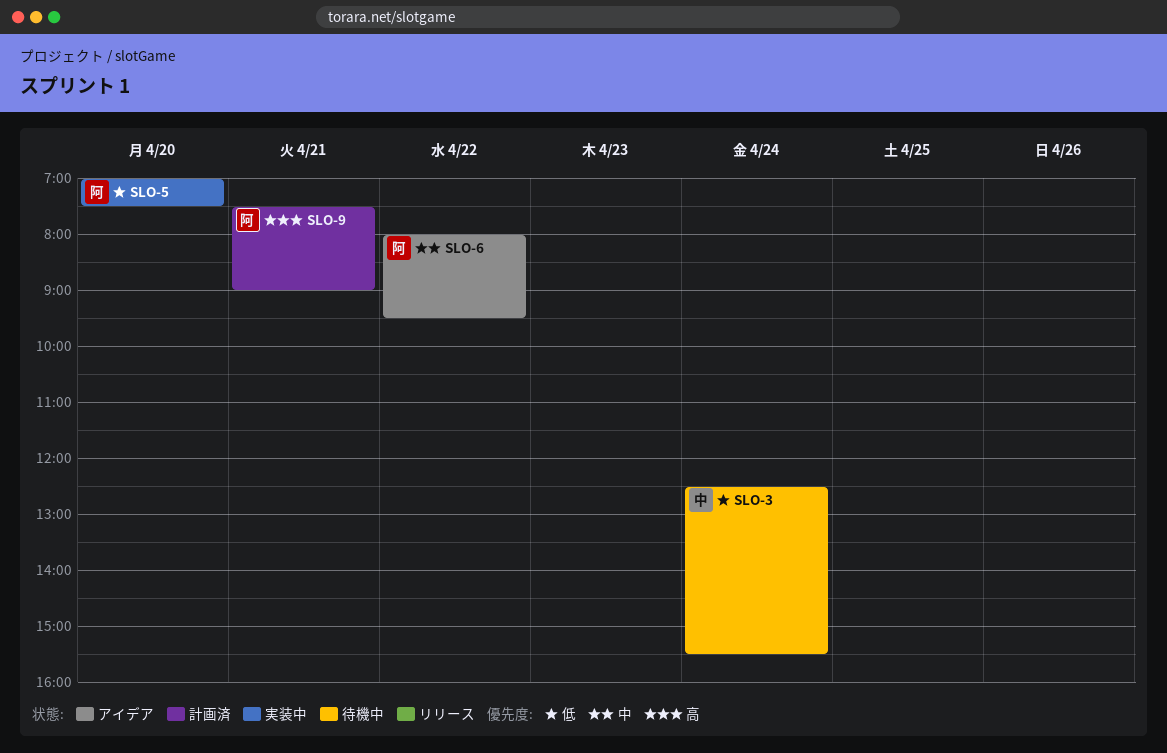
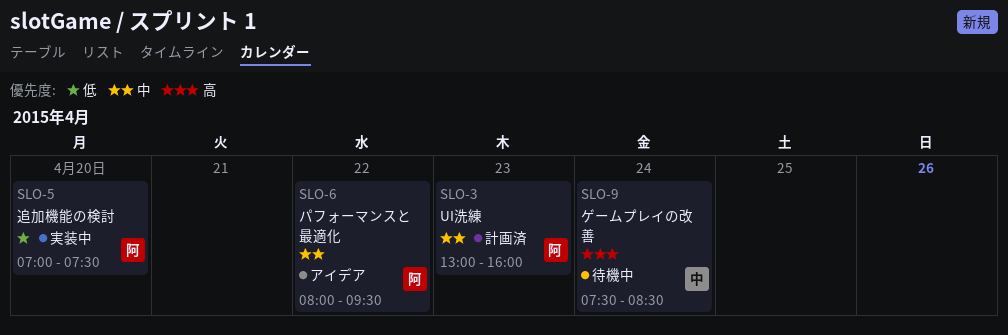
SLO-3, status: 待機中 -> 計画済
SLO-3, owner: 中 -> 阿
SLO-3, priority: 低 -> 中
SLO-3, day: Apr 24 -> Apr 23
SLO-3, begins: 12:30 -> 13:00
SLO-3, ends: 15:30 -> 16:00
SLO-9, status: 計画済 -> 待機中
SLO-9, owner: 阿 -> 中
SLO-9, day: Apr 21 -> Apr 24
SLO-9, ends: 09:00 -> 08:30

